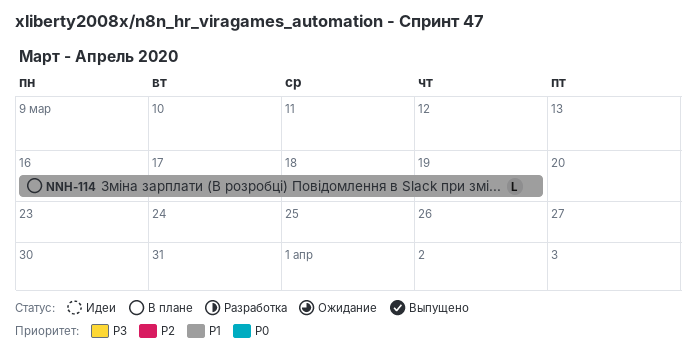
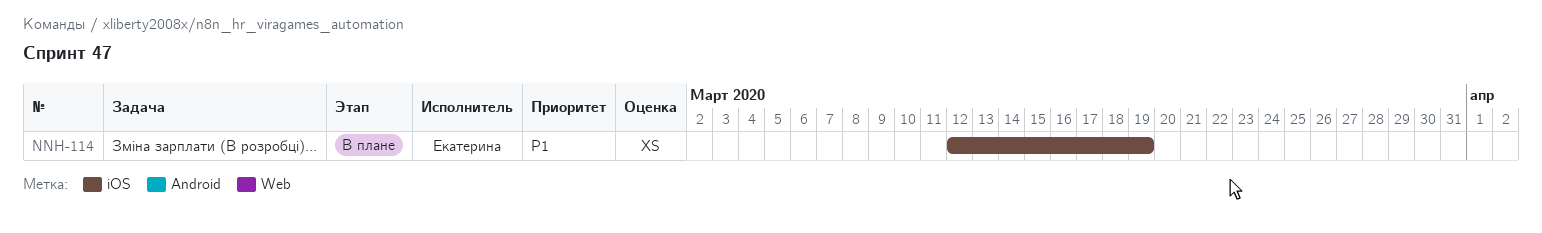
NNH-114, estimate: L -> XS
NNH-114, start: Mar 16 -> Mar 12

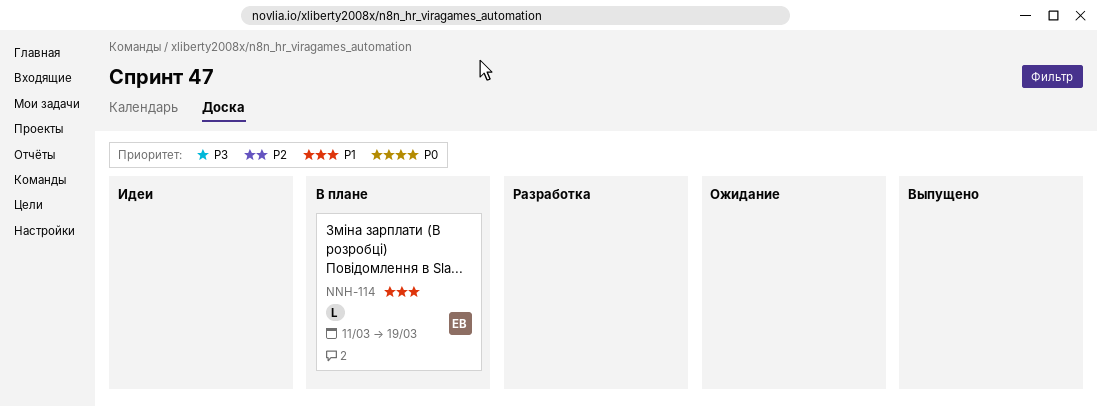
NNH-114, estimate: XS -> L
NNH-114, start: Mar 12 -> Mar 11

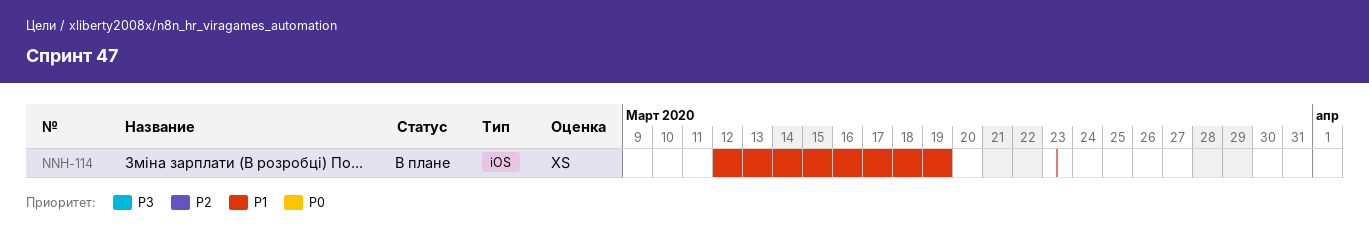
NNH-114, estimate: L -> XS
NNH-114, start: Mar 11 -> Mar 12

